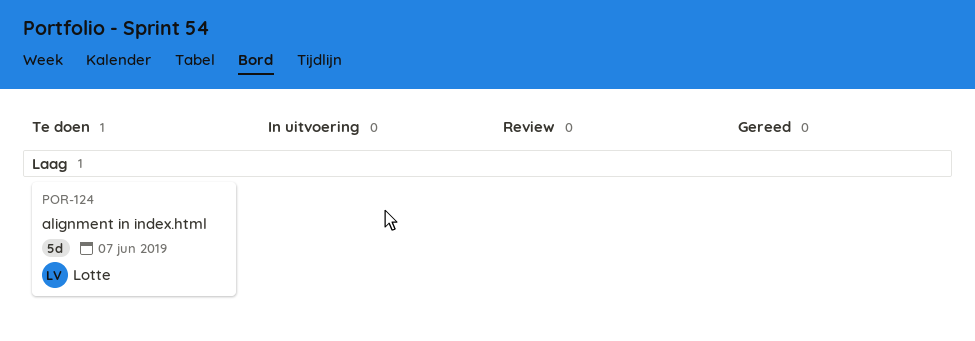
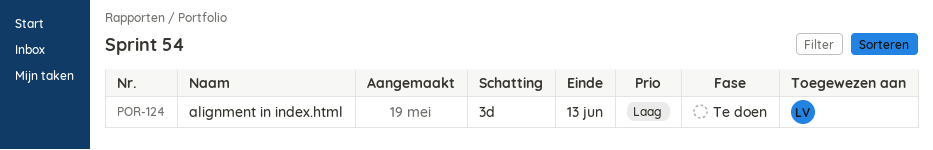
POR-124, estimate: 5d -> 3d
POR-124, due: Jun 7 -> Jun 13

